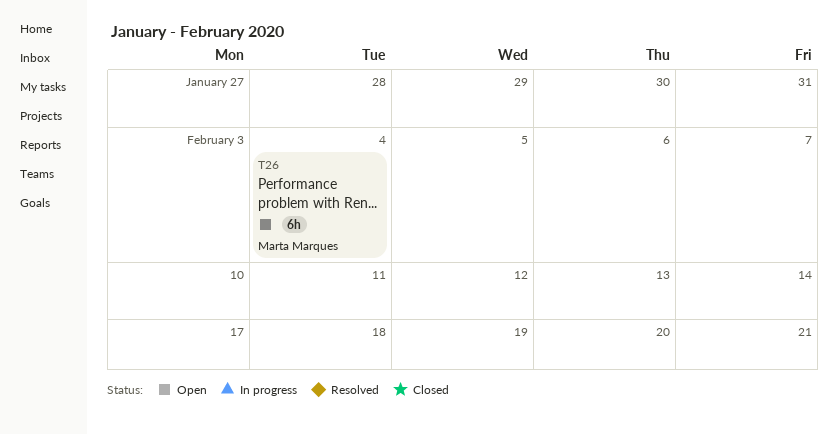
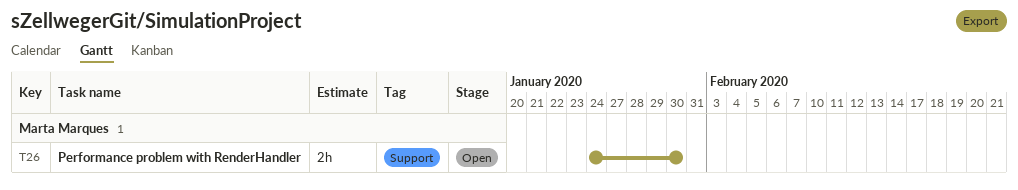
T26, estimate: 6h -> 2h
T26, due: Feb 4 -> Jan 30

